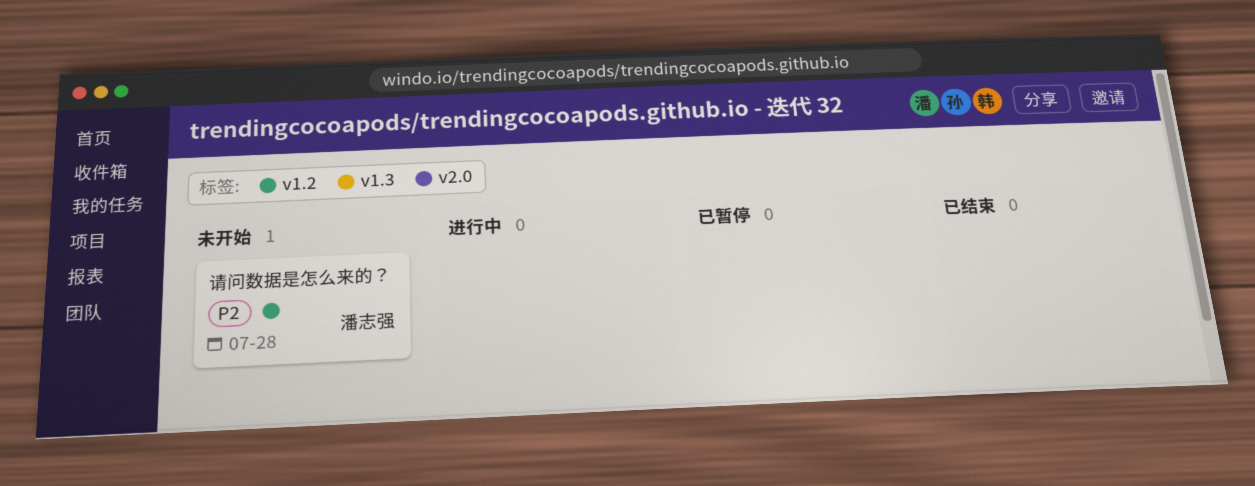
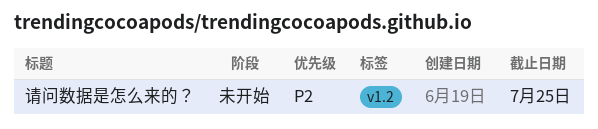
请问数据是怎么来的？, due: Jul 28 -> Jul 25

